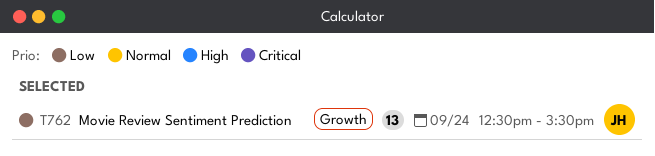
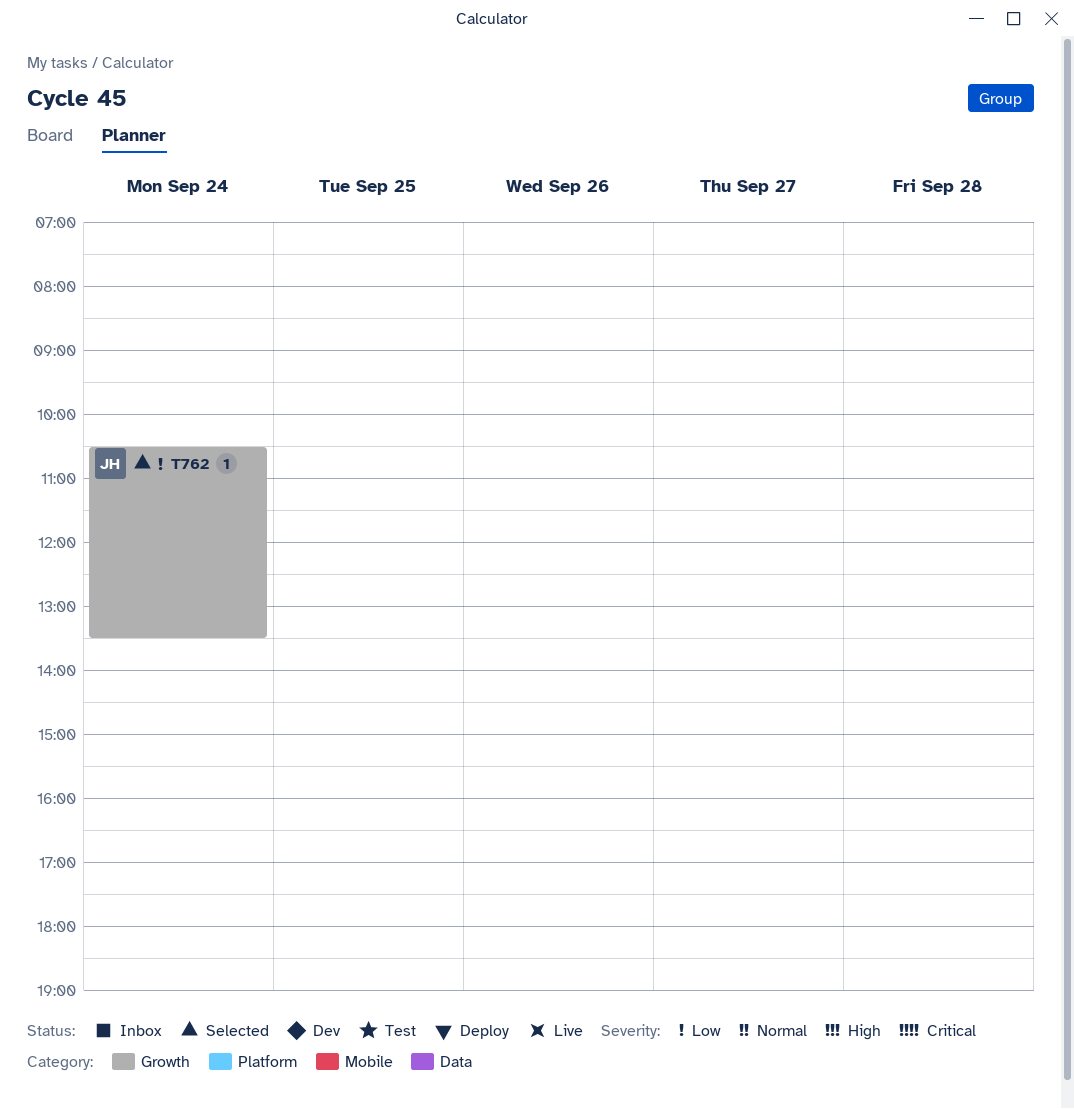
T762, estimate: 13 -> 1
T762, begins: 12:30 -> 10:30
T762, ends: 15:30 -> 13:30

